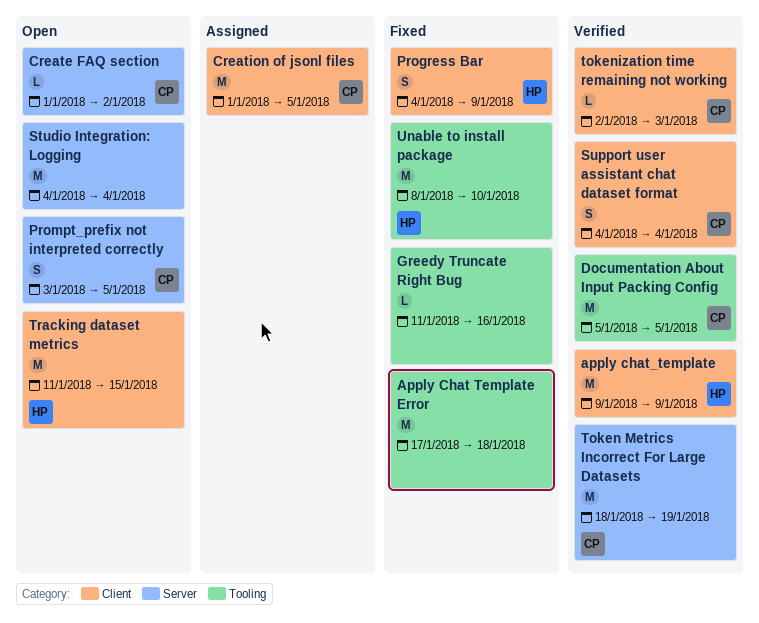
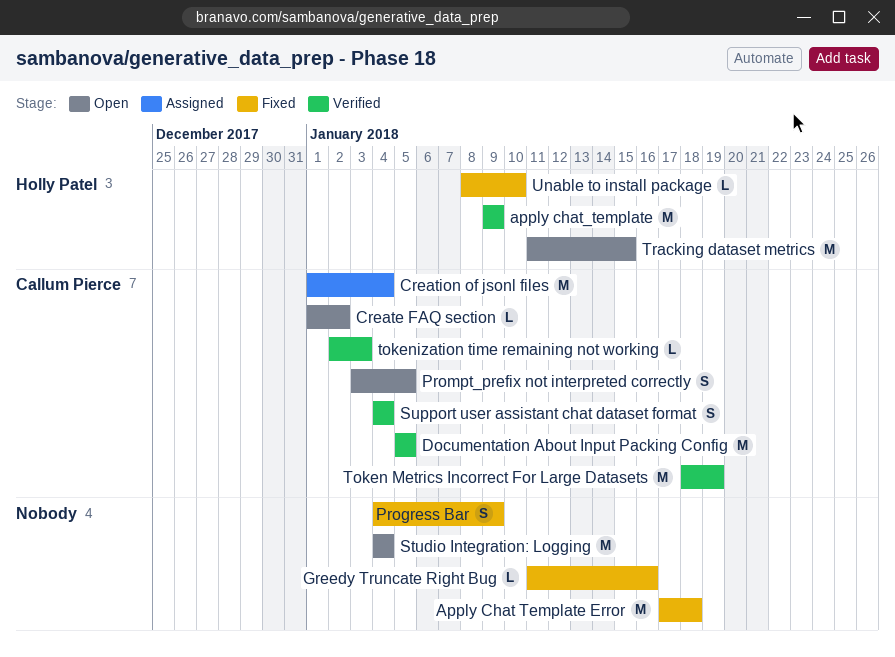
Creation of jsonl files, due: Jan 5 -> Jan 4
Progress Bar, owner: Holly Patel -> none
Unable to install package, estimate: M -> L

